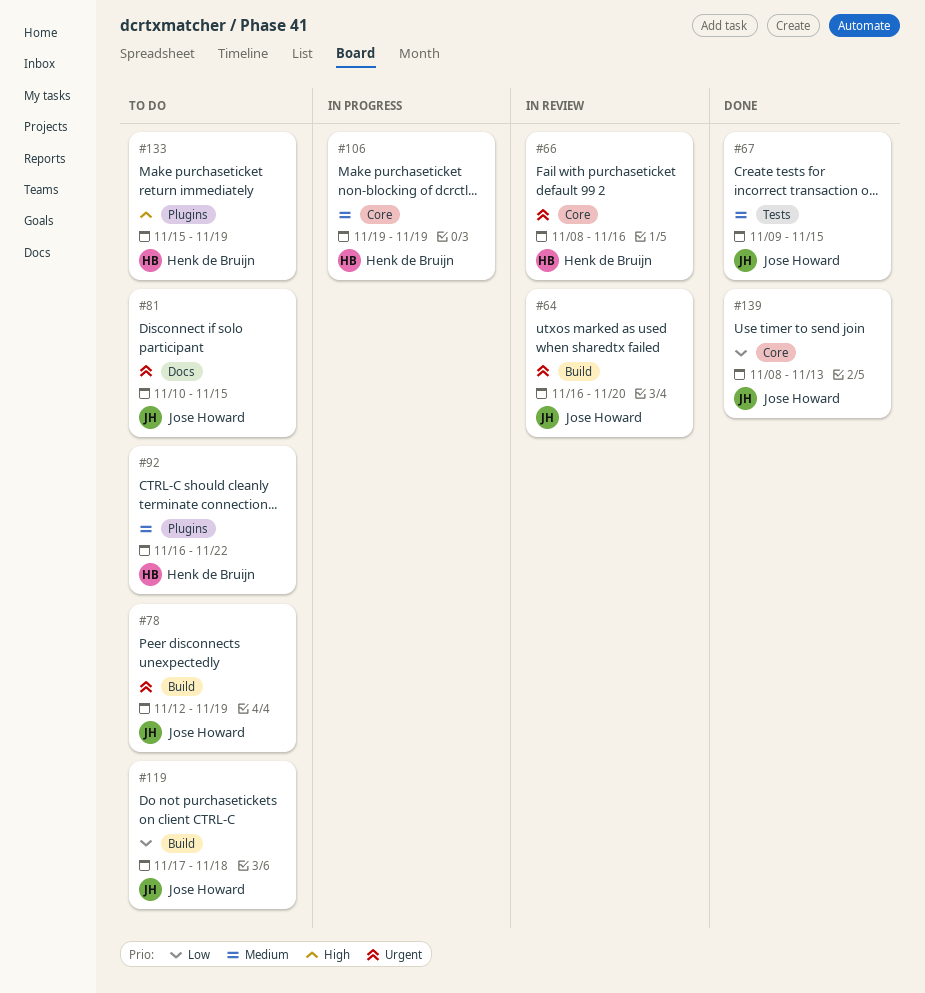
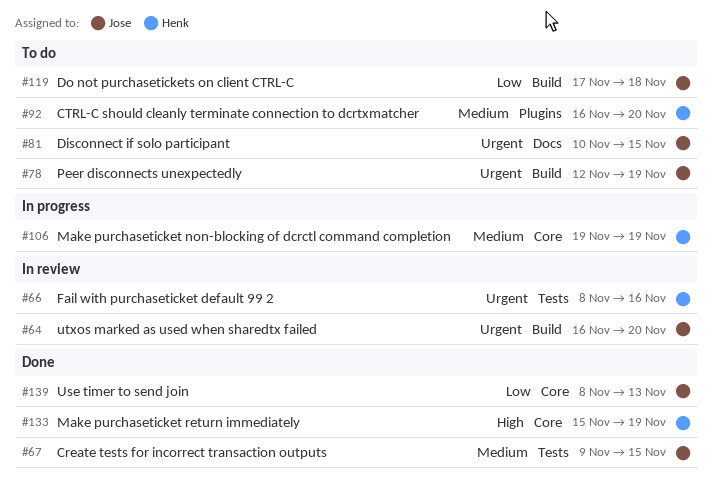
#66, label: Core -> Tests
#92, due: Nov 22 -> Nov 20
#133, status: To do -> Done
#133, label: Plugins -> Core

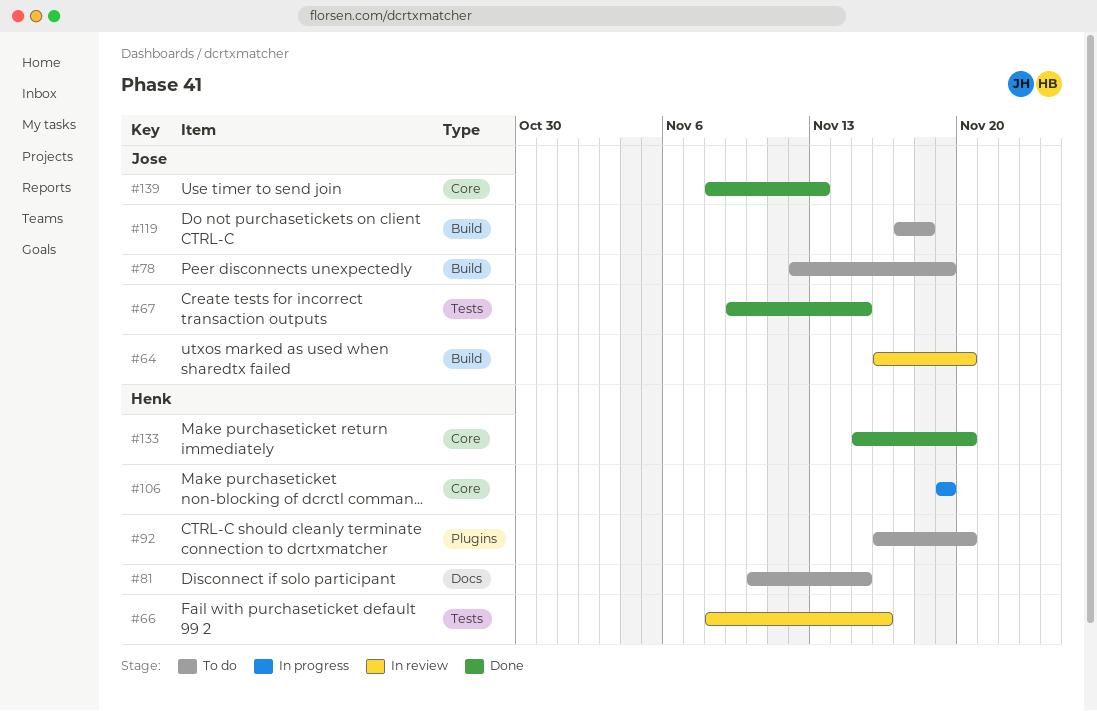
#81, owner: Jose -> Henk
#133, due: Nov 19 -> Nov 20

